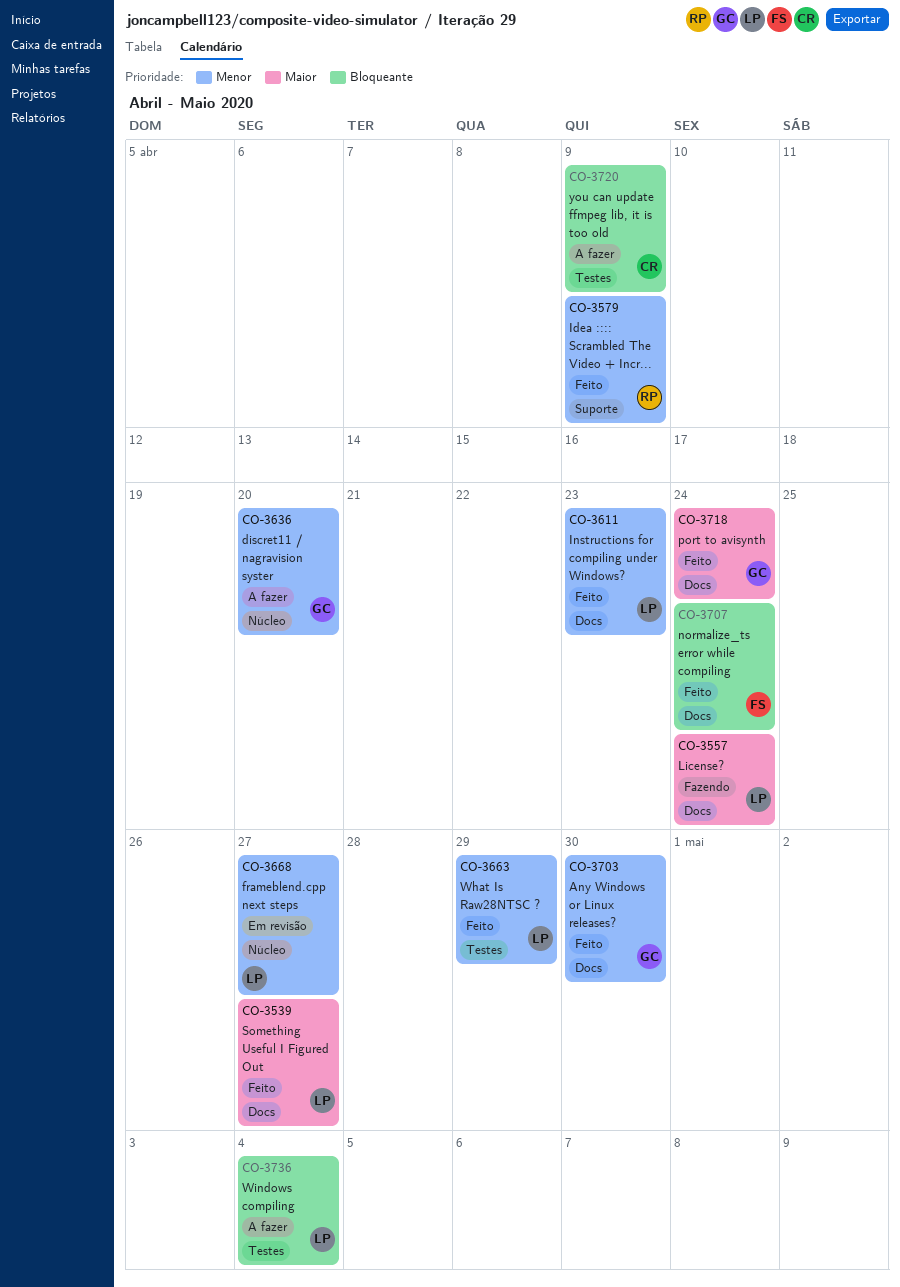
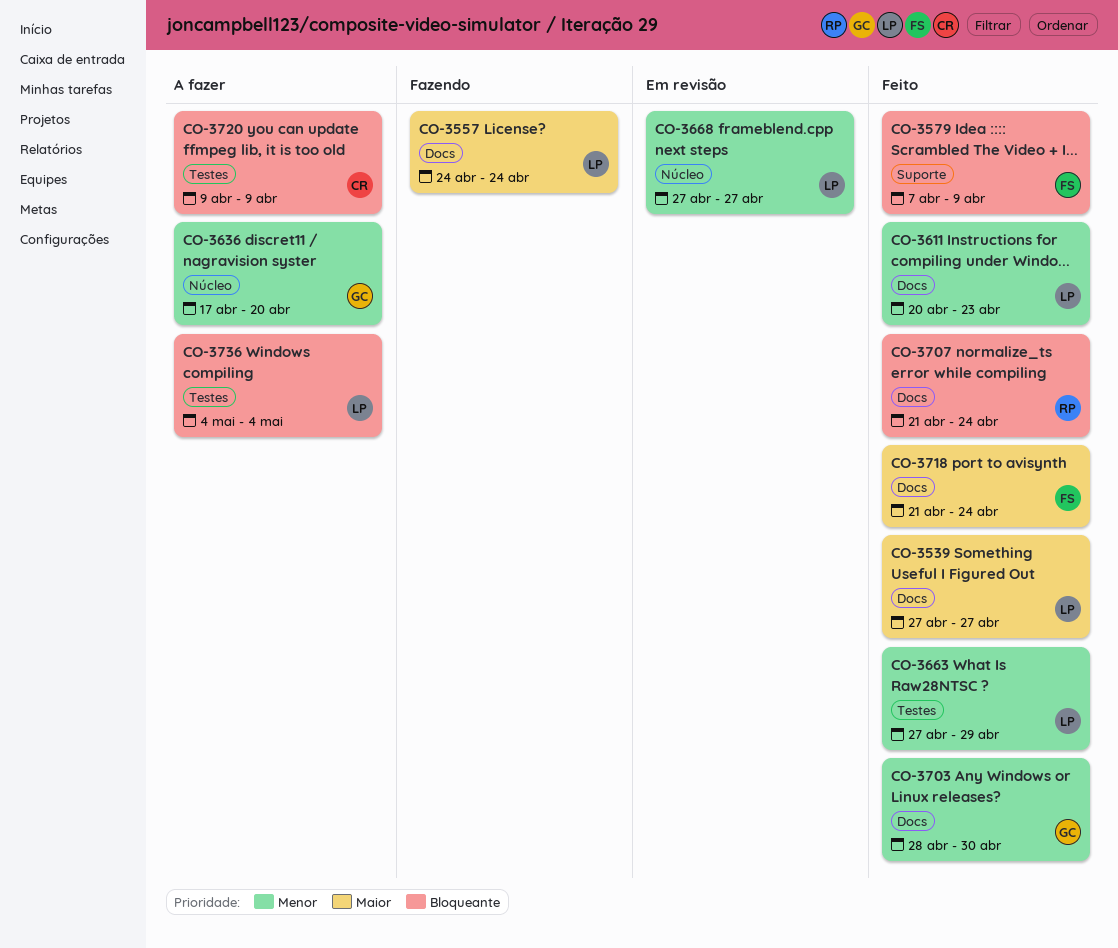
CO-3579, owner: RP -> FS
CO-3579, priority: Menor -> Bloqueante
CO-3707, owner: FS -> RP
CO-3718, owner: GC -> FS

